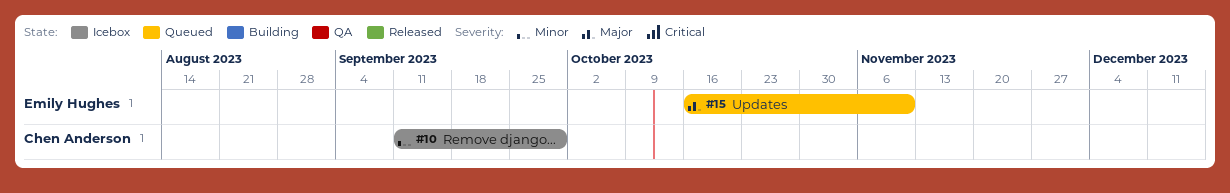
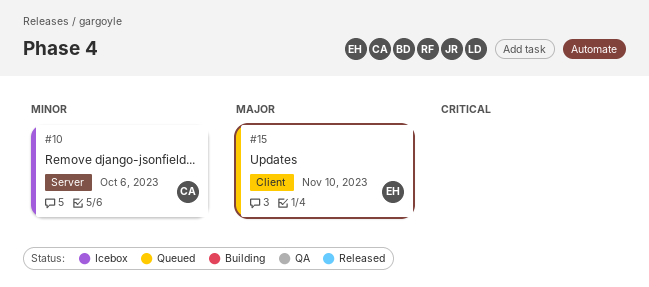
#10, due: Sep 29 -> Oct 6

